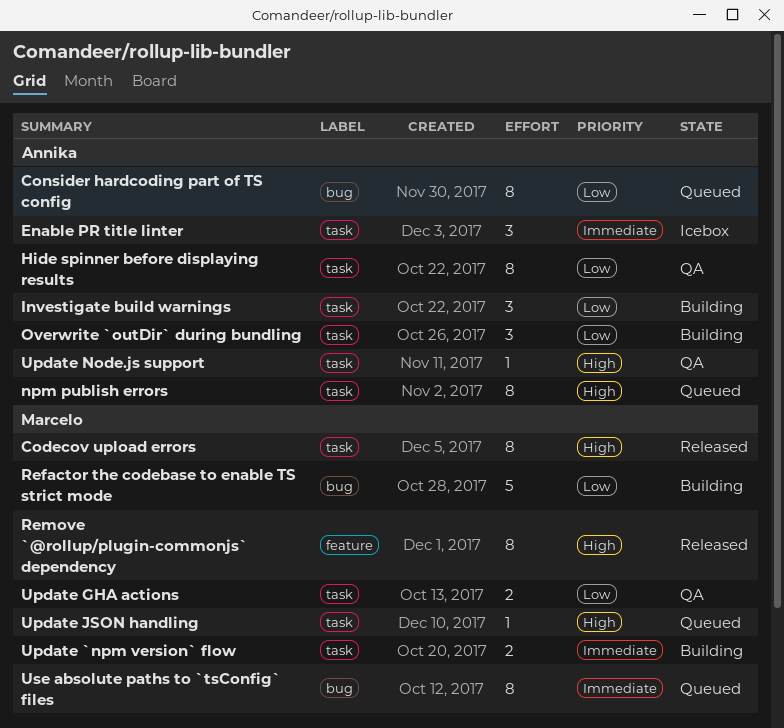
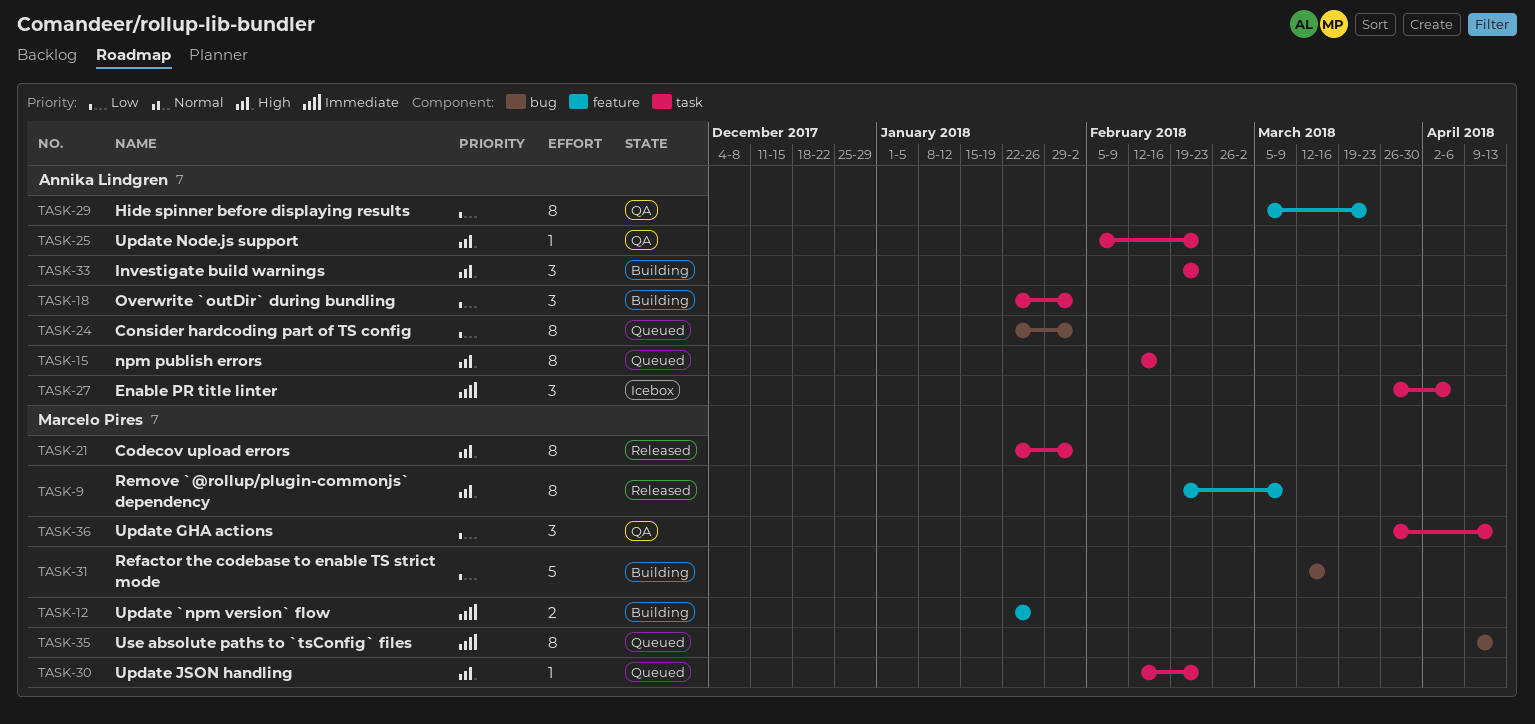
Hide spinner before displaying results, label: task -> feature
Investigate build warnings, priority: Low -> High
Update `npm version` flow, label: task -> feature
Update GHA actions, estimate: 2 -> 3

